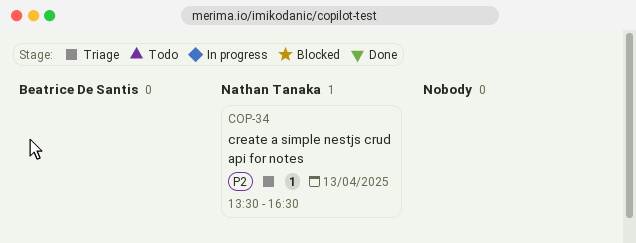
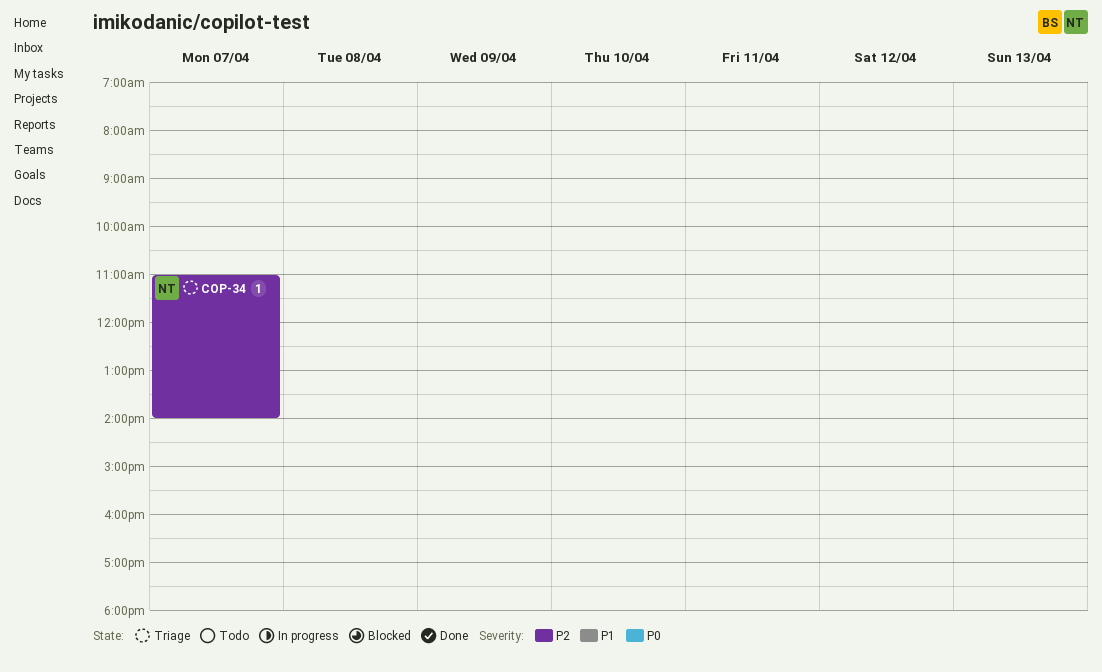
COP-34, day: Apr 13 -> Apr 7
COP-34, begins: 13:30 -> 11:00
COP-34, ends: 16:30 -> 14:00

